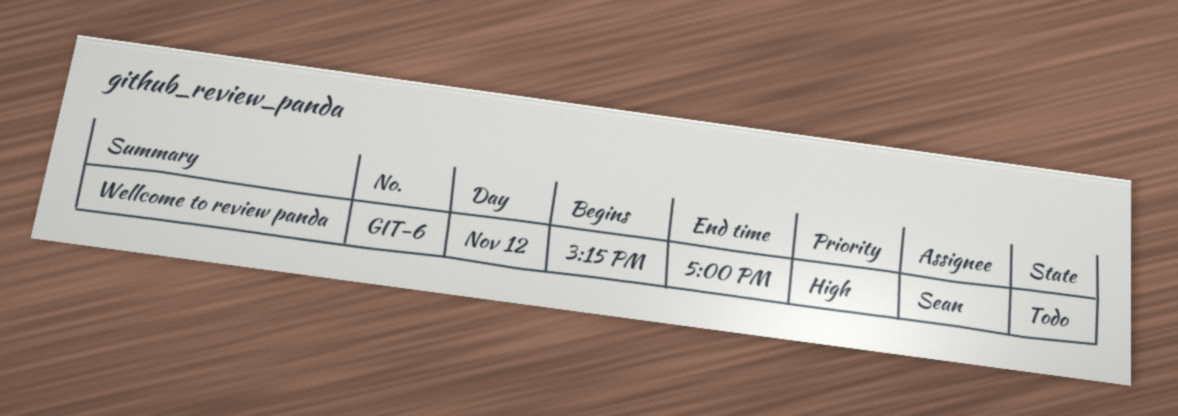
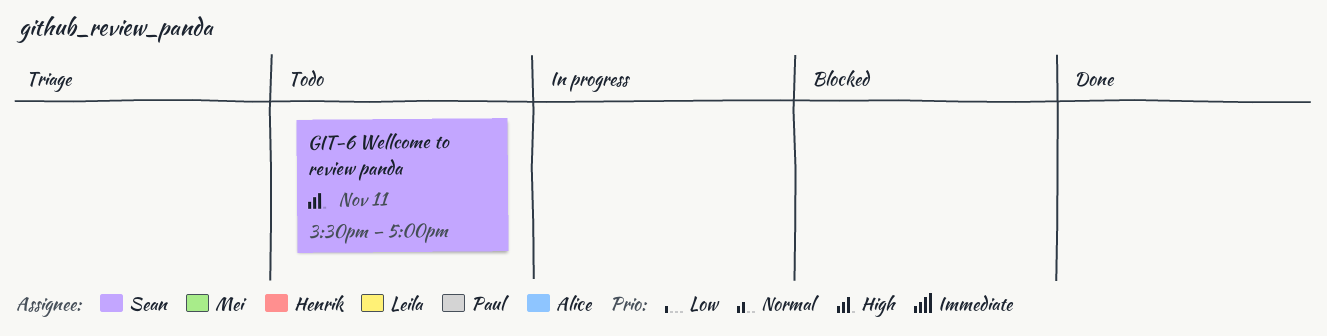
GIT-6, day: Nov 12 -> Nov 11
GIT-6, begins: 15:15 -> 15:30

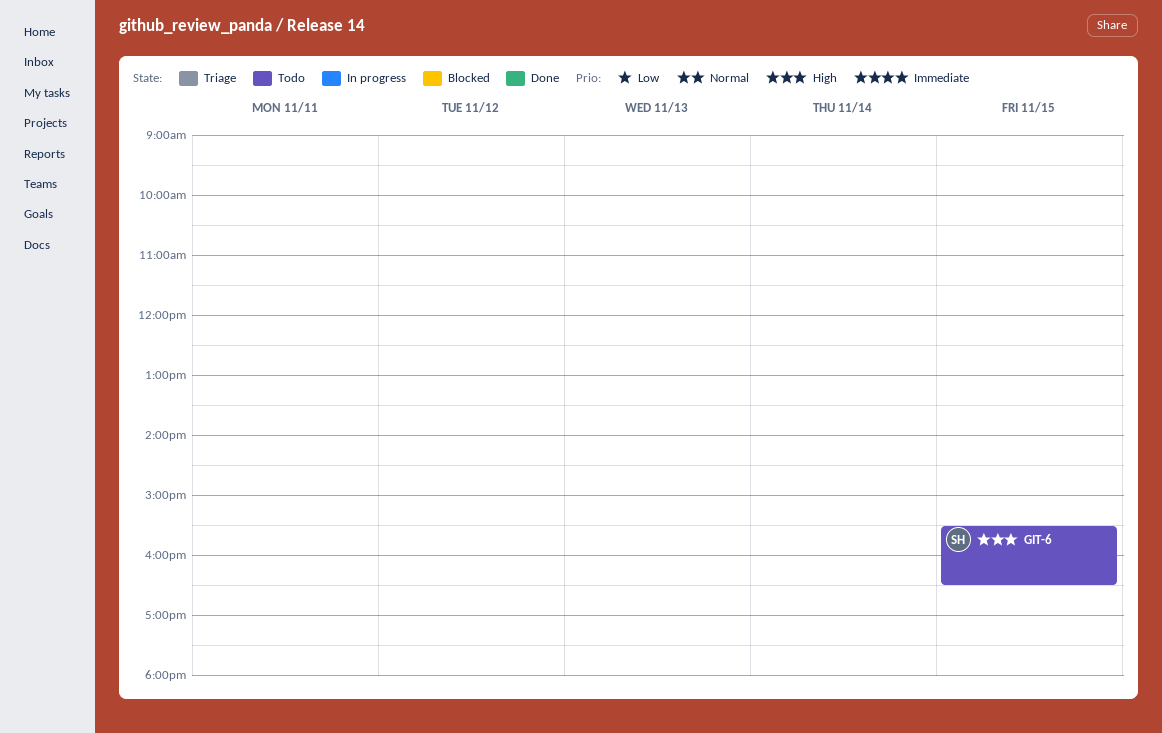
GIT-6, day: Nov 11 -> Nov 15
GIT-6, ends: 17:00 -> 16:30

